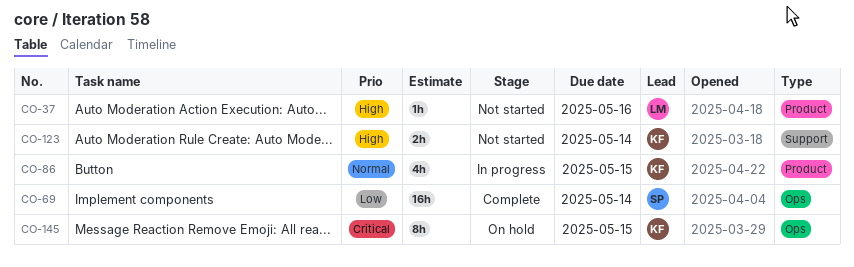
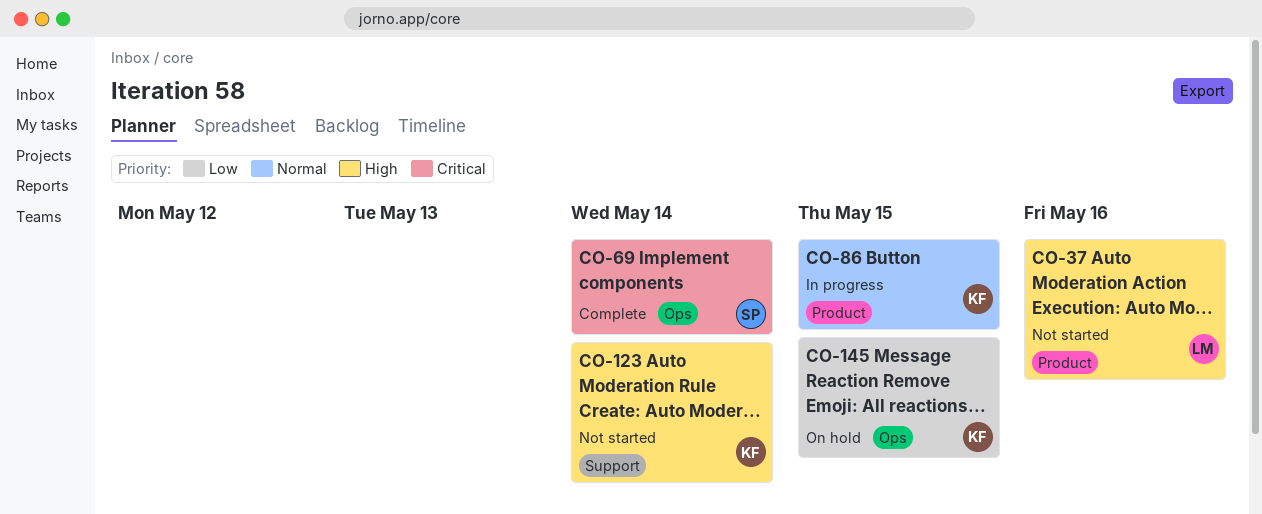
CO-69, priority: Low -> Critical
CO-145, priority: Critical -> Low

